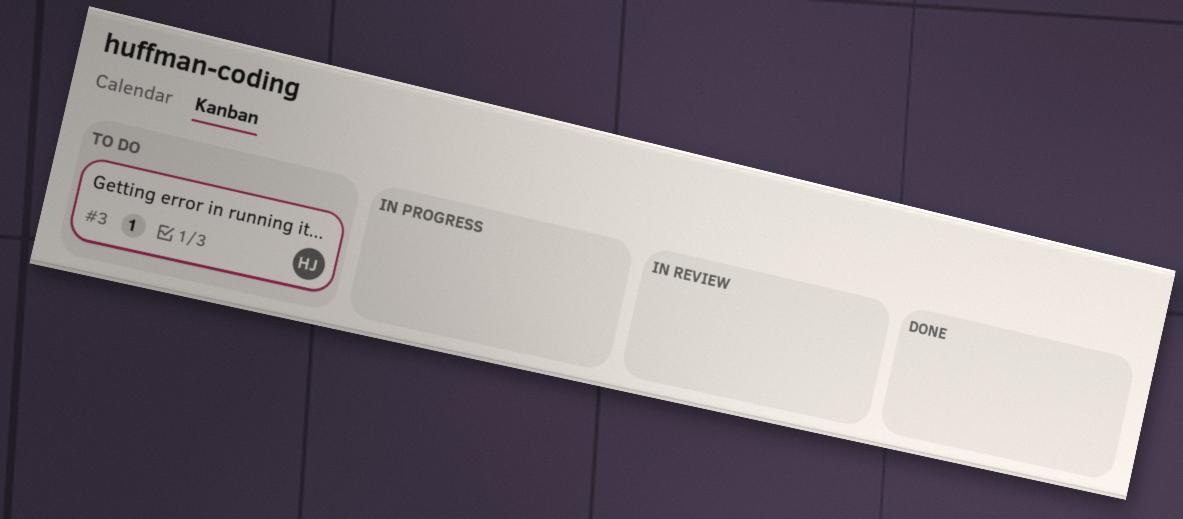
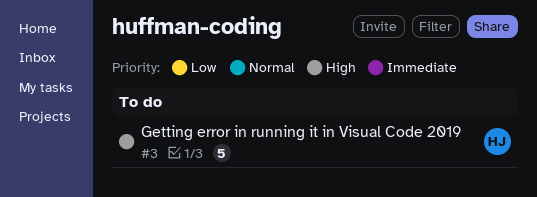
#3, estimate: 1 -> 5

